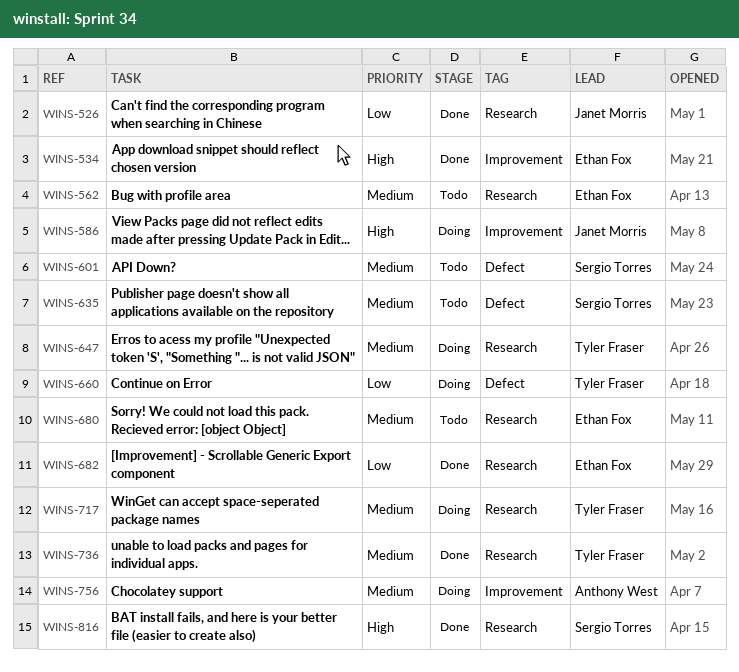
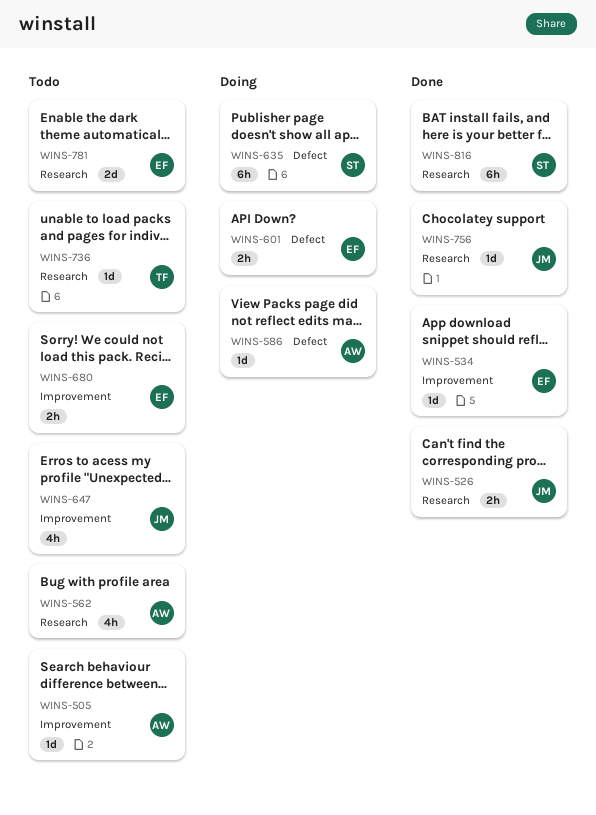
WINS-505: none -> present
WINS-562, owner: Ethan Fox -> Anthony West
WINS-586, owner: Janet Morris -> Anthony West
WINS-586, label: Improvement -> Defect
WINS-601, status: Todo -> Doing
WINS-601, owner: Sergio Torres -> Ethan Fox
WINS-635, status: Todo -> Doing
WINS-647, status: Doing -> Todo
WINS-647, owner: Tyler Fraser -> Janet Morris
WINS-647, label: Research -> Improvement
WINS-660: present -> none
WINS-680, label: Research -> Improvement
WINS-682: present -> none
WINS-717: present -> none
WINS-736, status: Done -> Todo
WINS-756, status: Doing -> Done
WINS-756, owner: Anthony West -> Janet Morris
WINS-756, label: Improvement -> Research
WINS-781: none -> present

